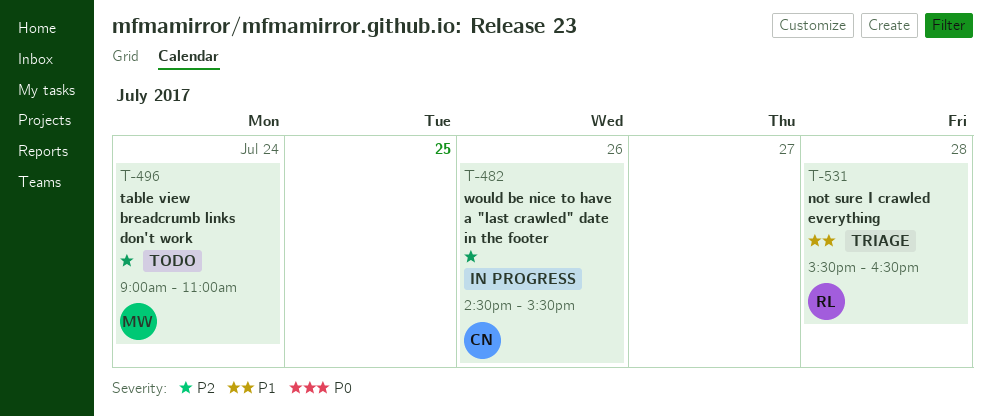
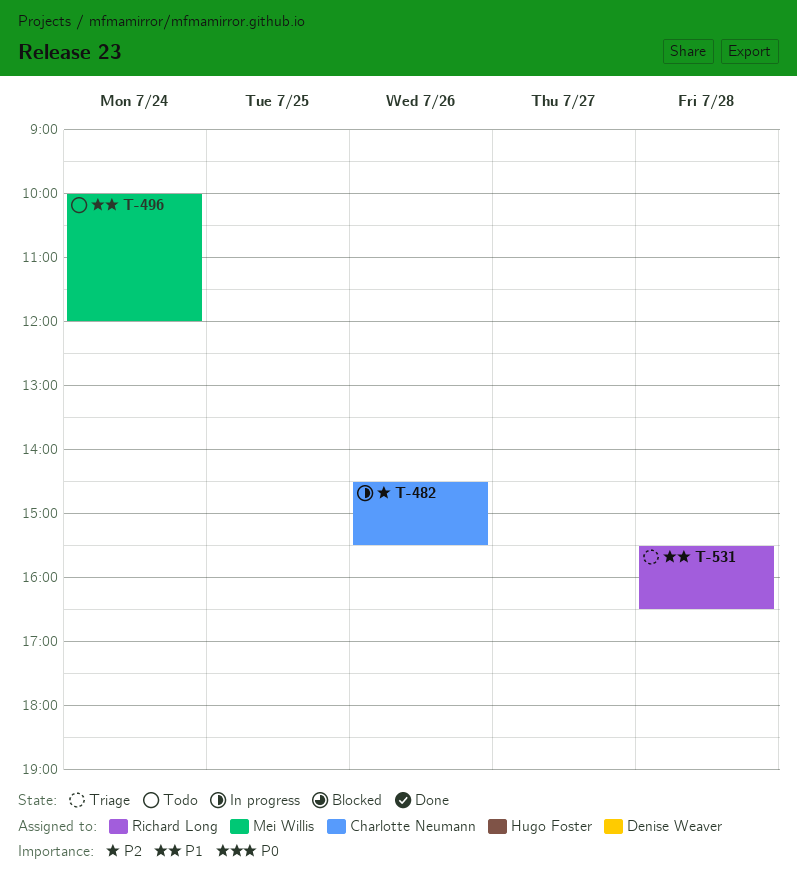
T-496, priority: P2 -> P1
T-496, begins: 09:00 -> 10:00
T-496, ends: 11:00 -> 12:00

